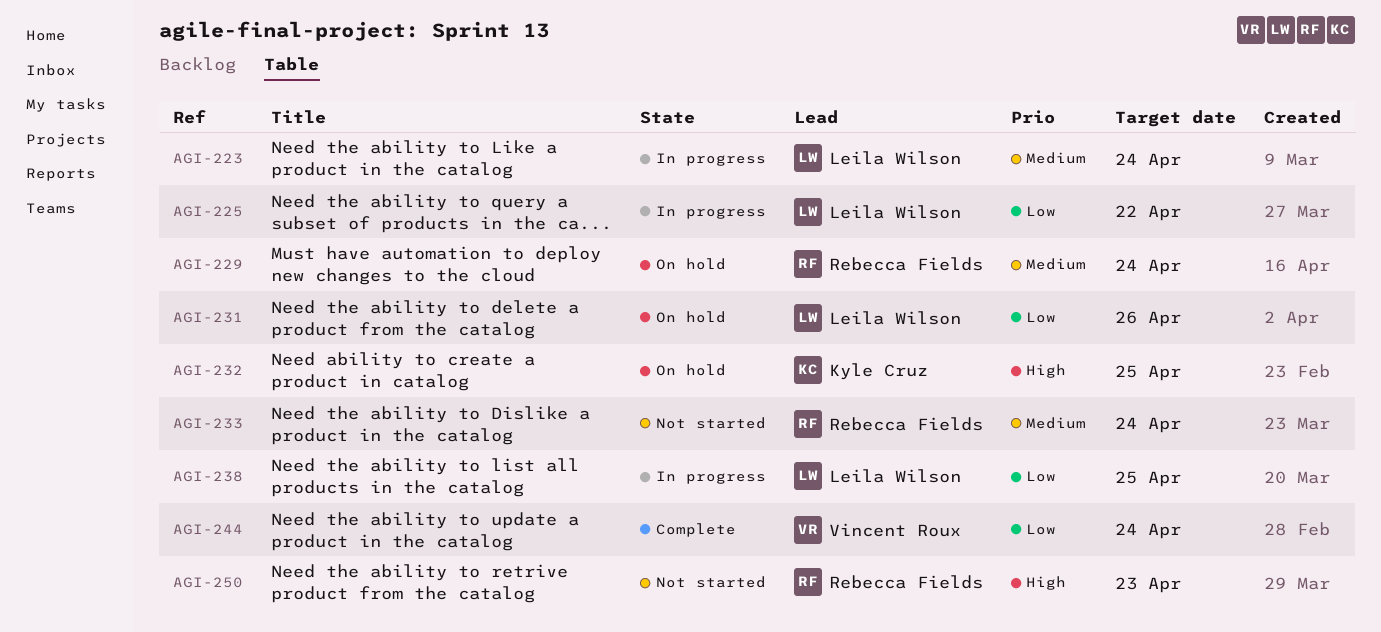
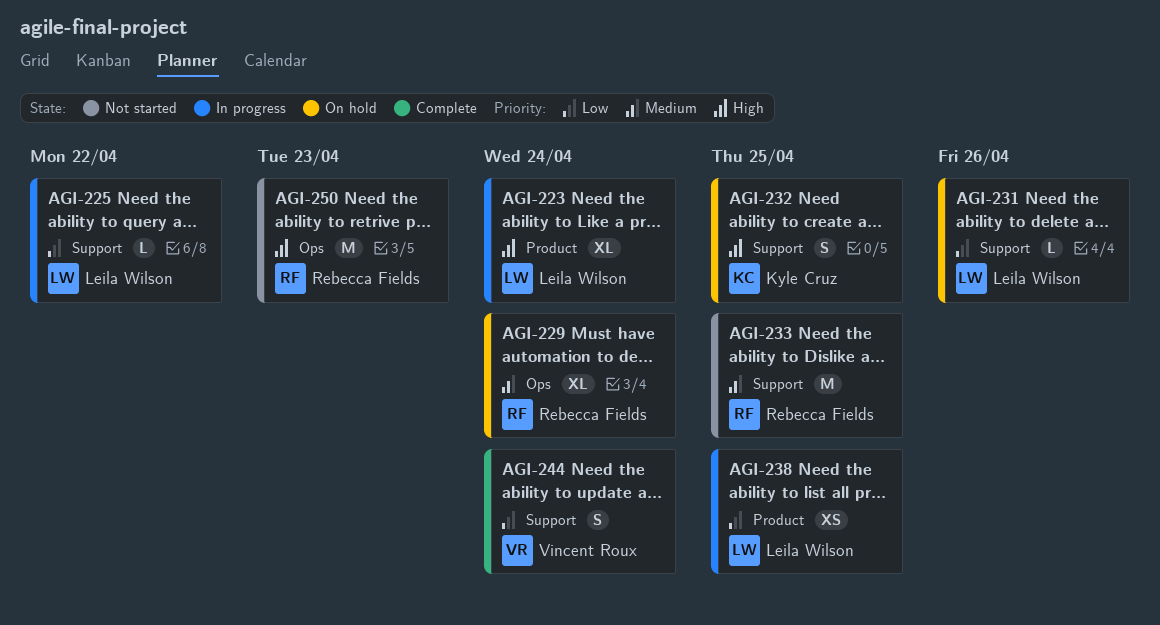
AGI-223, priority: Medium -> High
AGI-233, due: Apr 24 -> Apr 25

